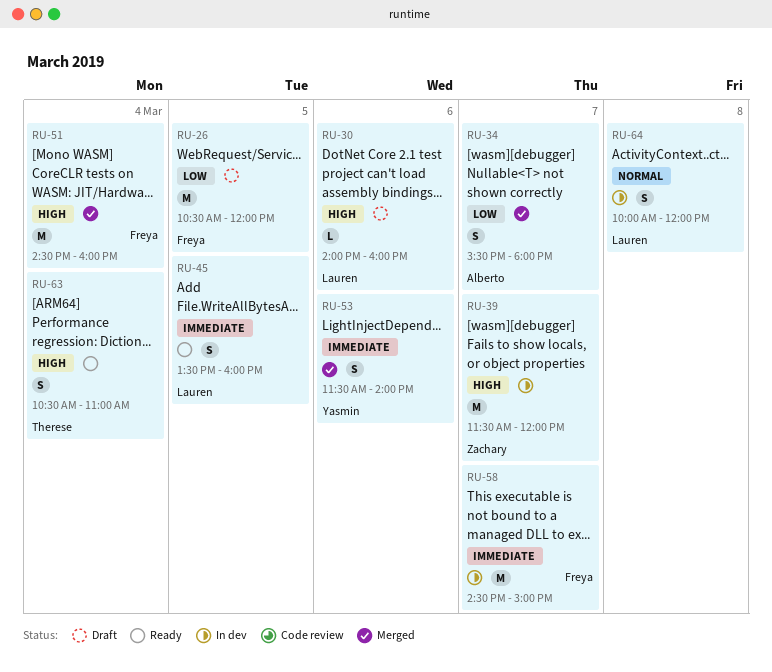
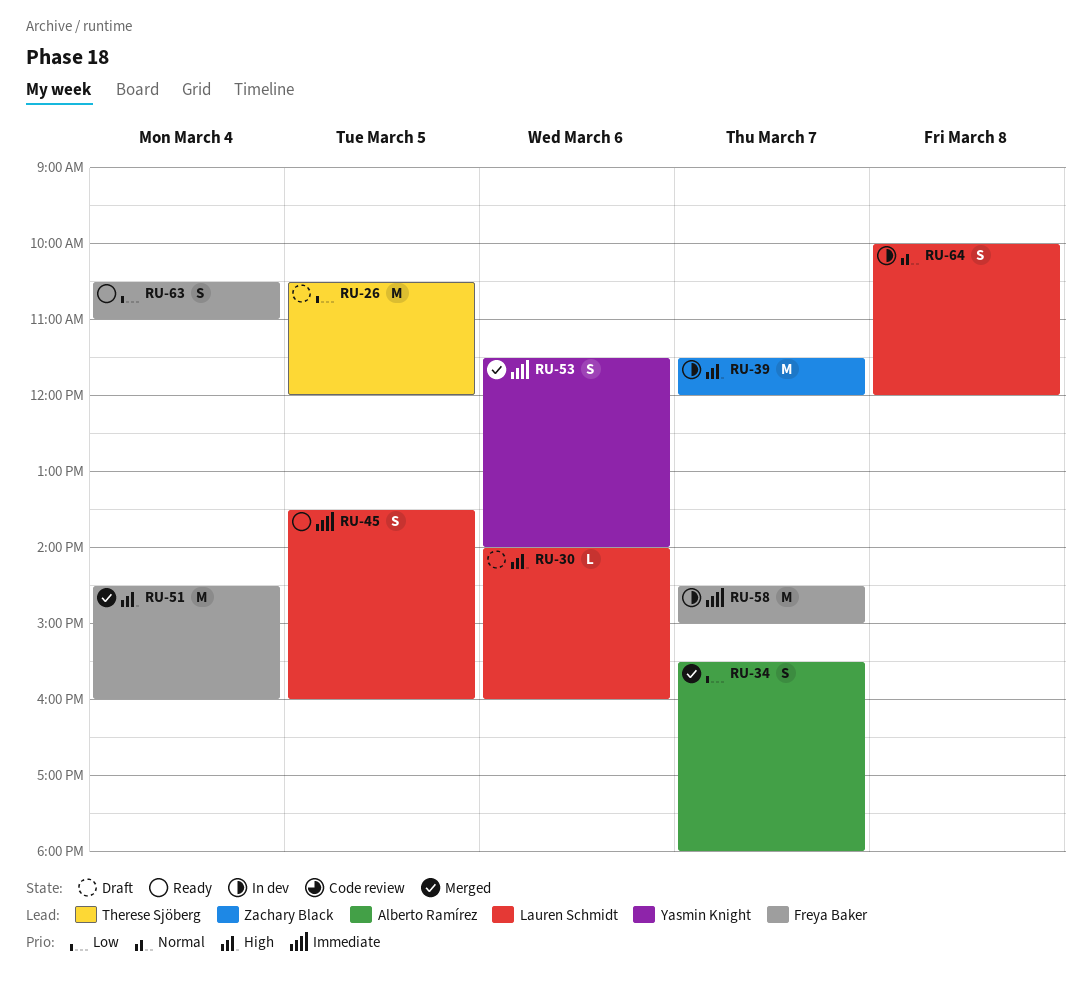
RU-26, owner: Freya Baker -> Therese Sjöberg
RU-63, owner: Therese Sjöberg -> Freya Baker
RU-63, priority: High -> Low

